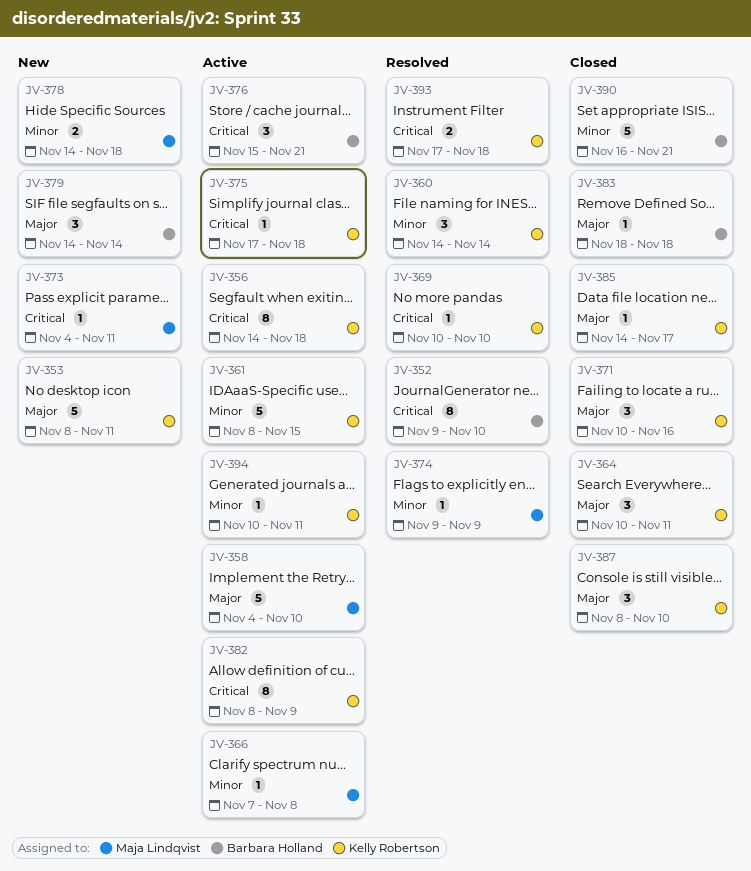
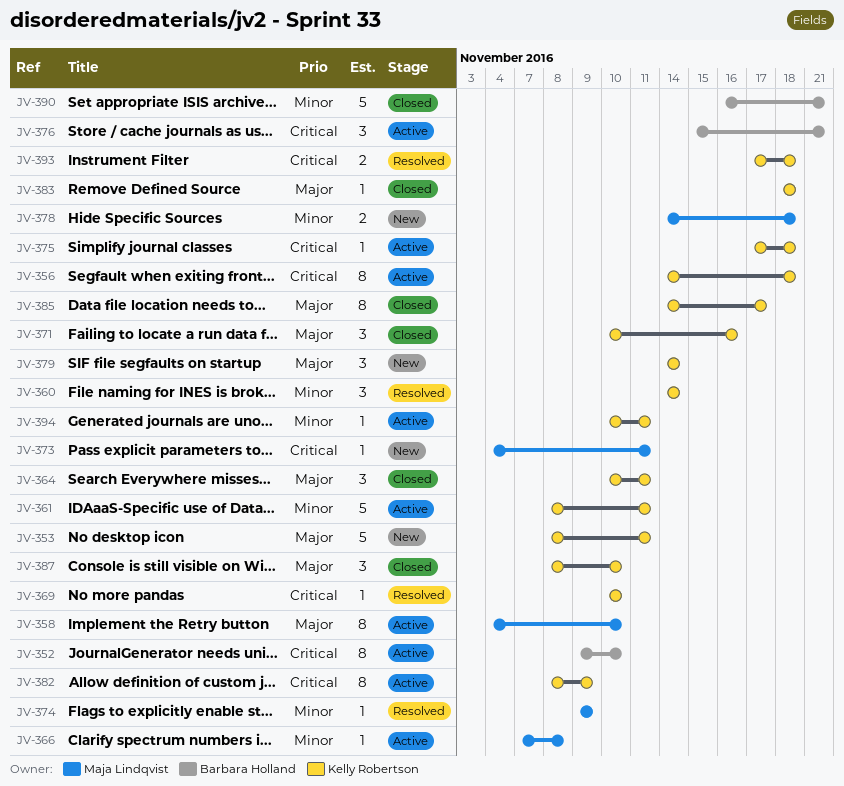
JV-352, status: Resolved -> Active
JV-358, estimate: 5 -> 8
JV-361, due: Nov 15 -> Nov 11
JV-379, owner: Barbara Holland -> Kelly Robertson
JV-383, owner: Barbara Holland -> Kelly Robertson
JV-385, estimate: 1 -> 8

